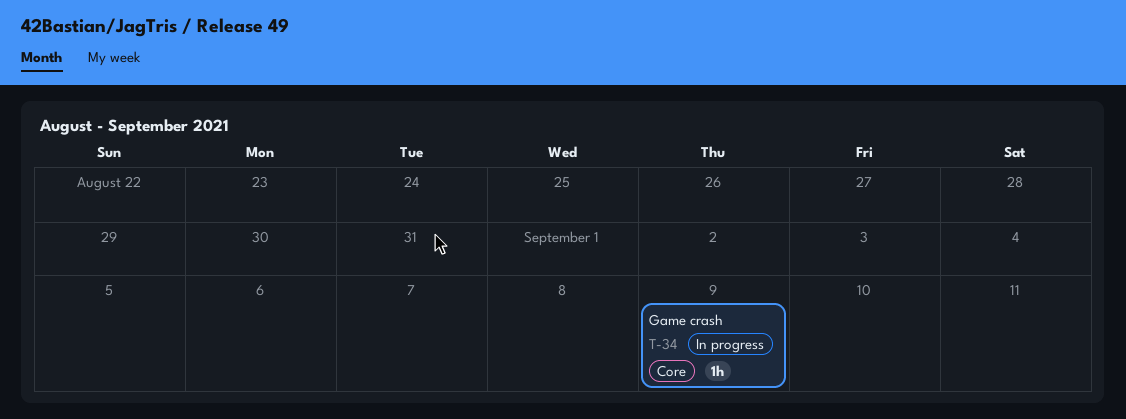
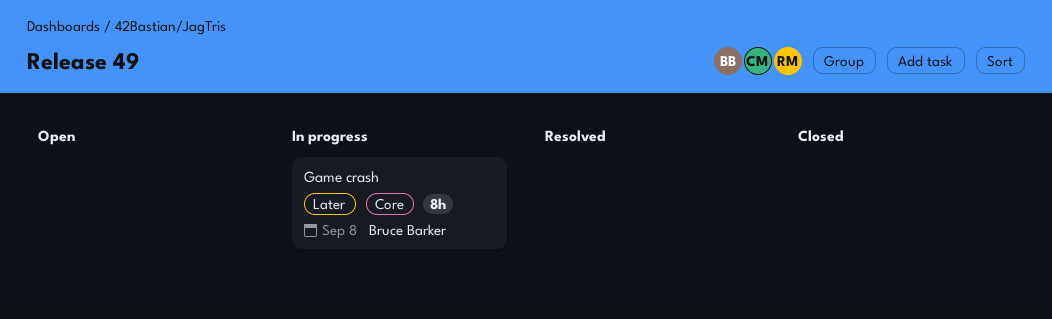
Game crash, estimate: 1h -> 8h
Game crash, due: Sep 9 -> Sep 8

